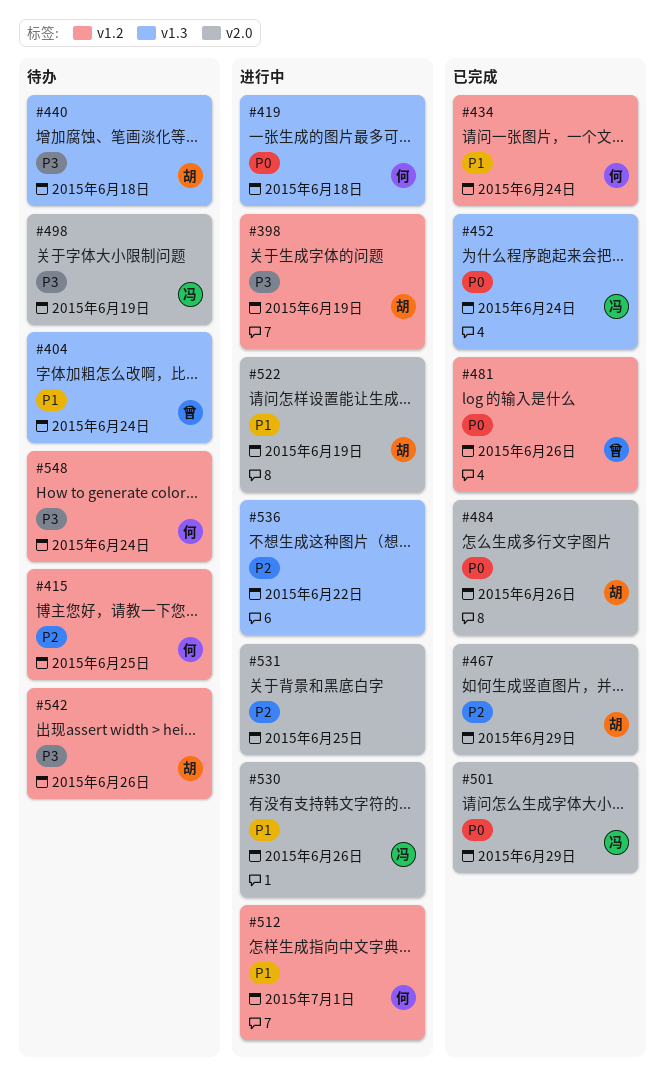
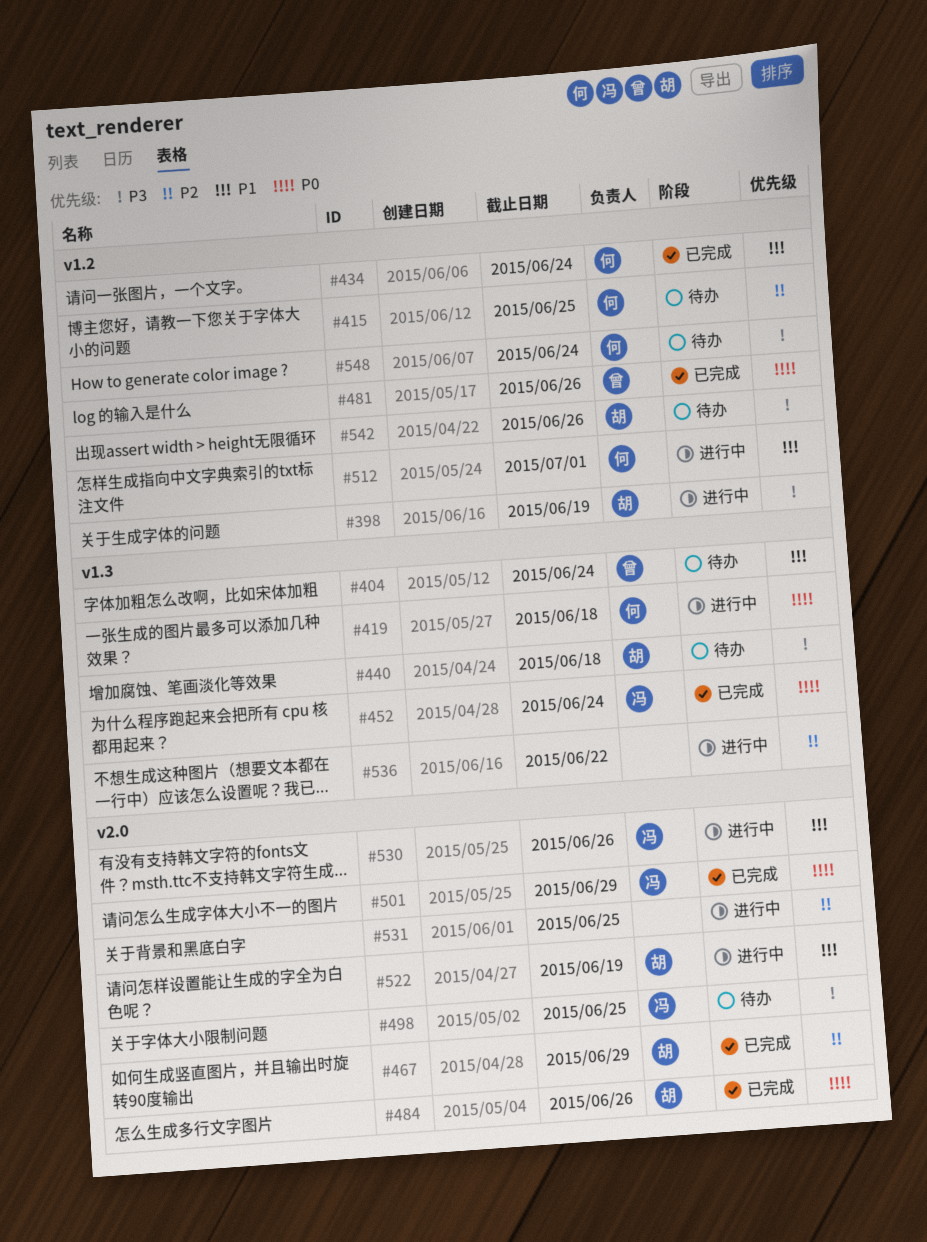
#498, due: Jun 19 -> Jun 25

